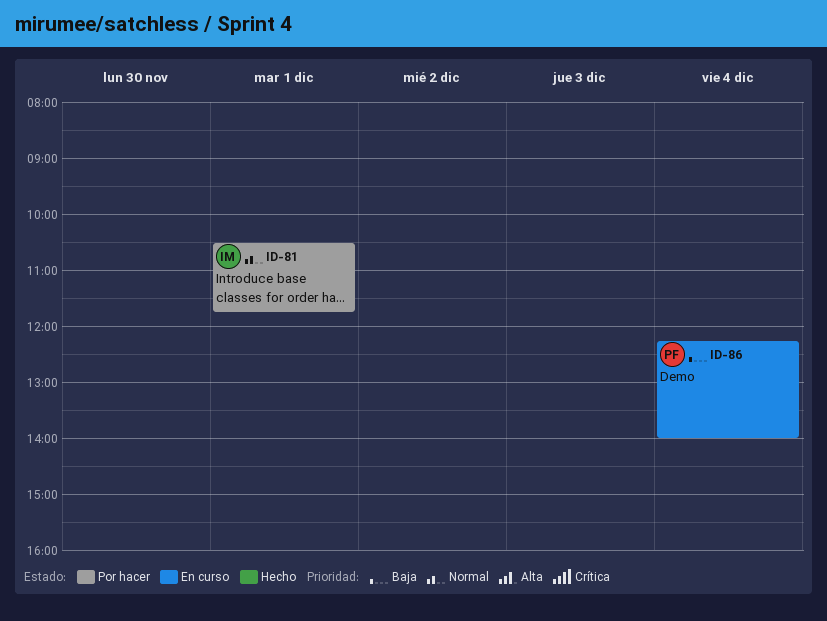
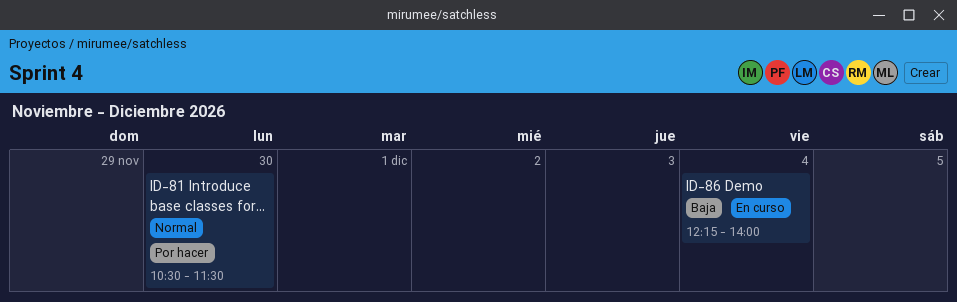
ID-81, day: Dec 1 -> Nov 30
ID-81, ends: 11:45 -> 11:30

